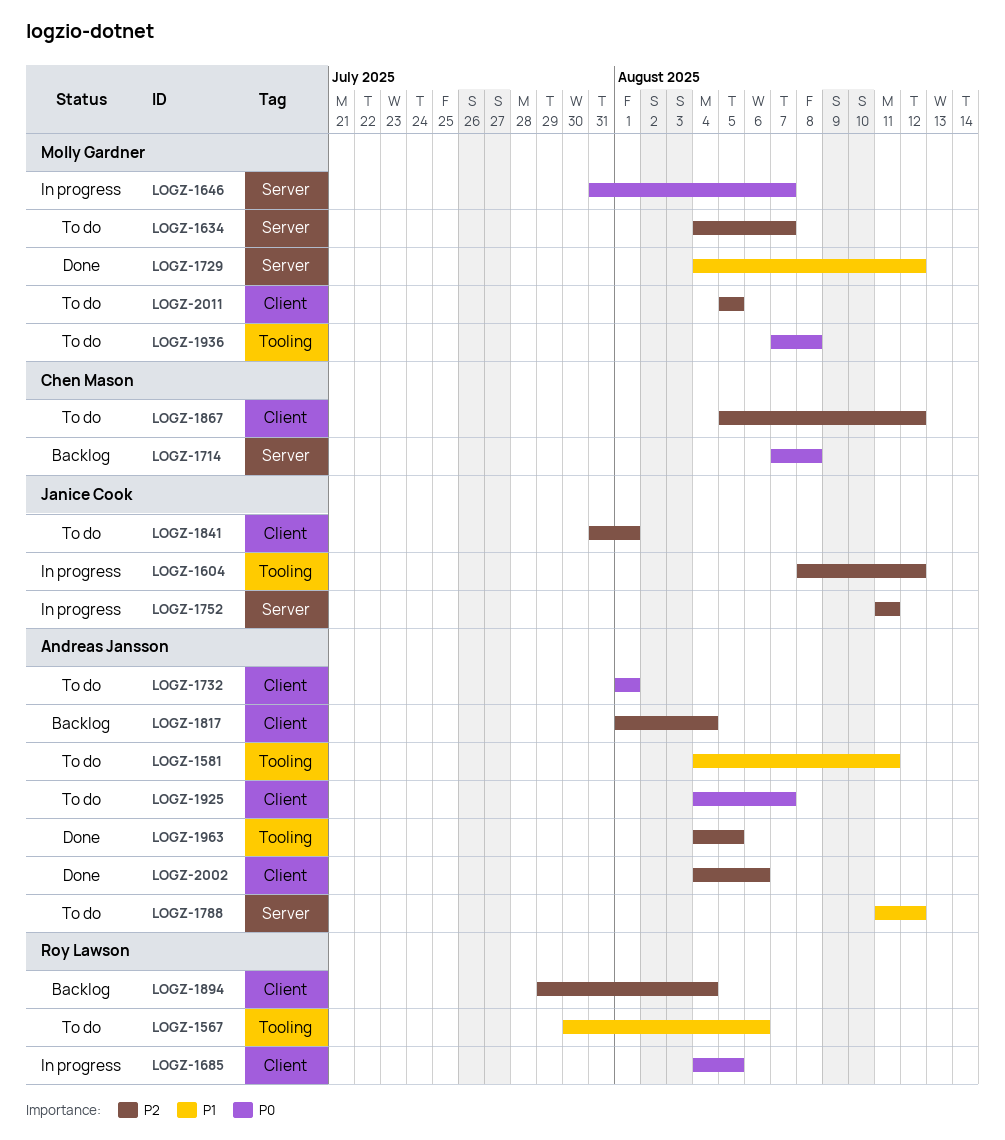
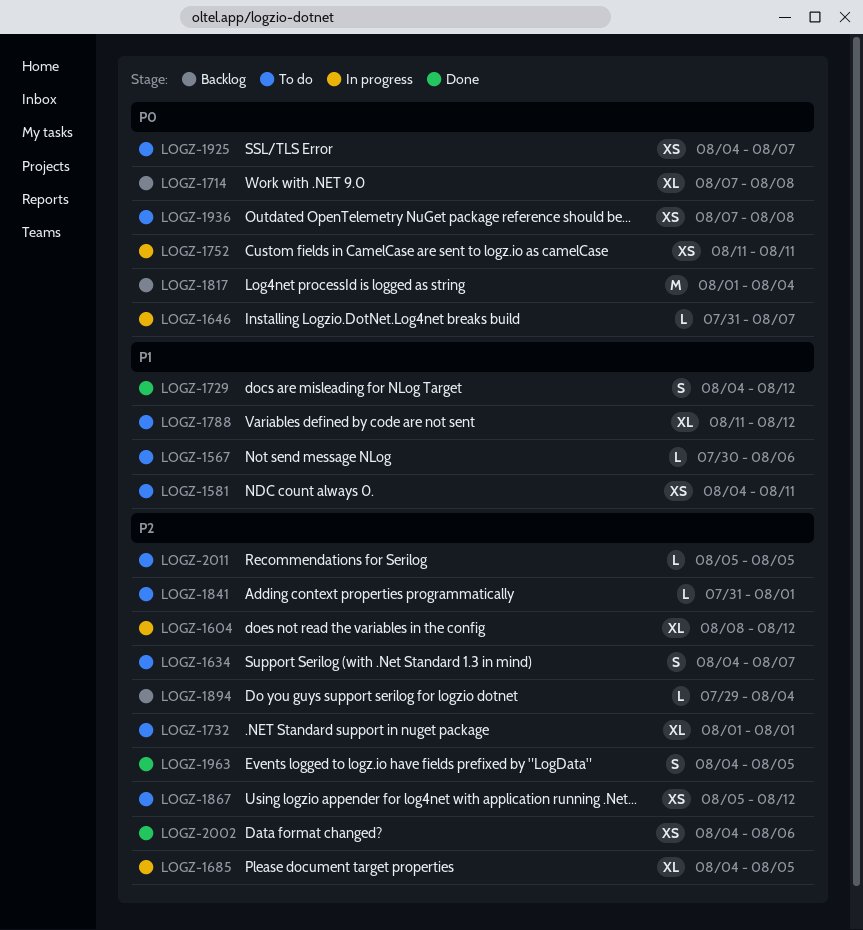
LOGZ-1685, priority: P0 -> P2
LOGZ-1732, priority: P0 -> P2
LOGZ-1752, priority: P2 -> P0
LOGZ-1817, priority: P2 -> P0

